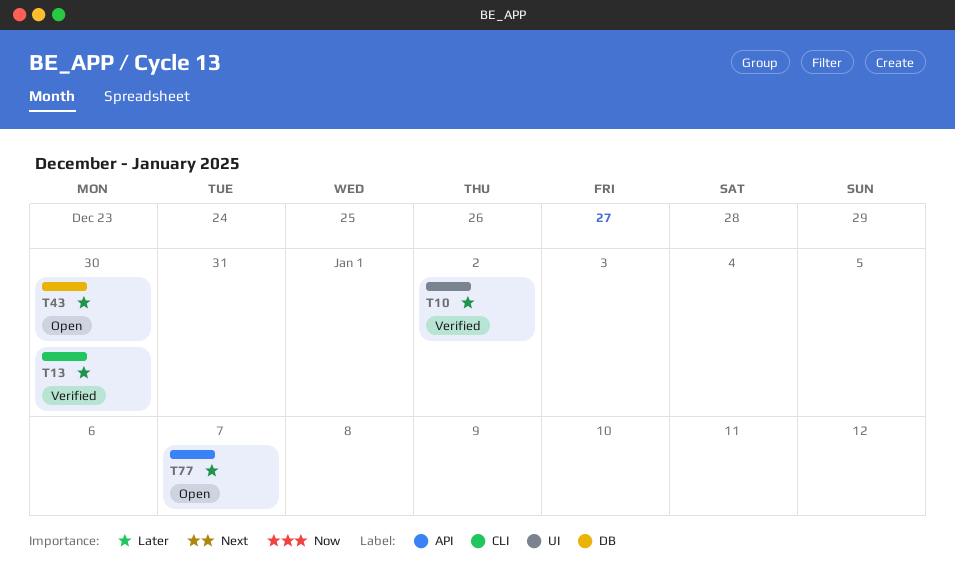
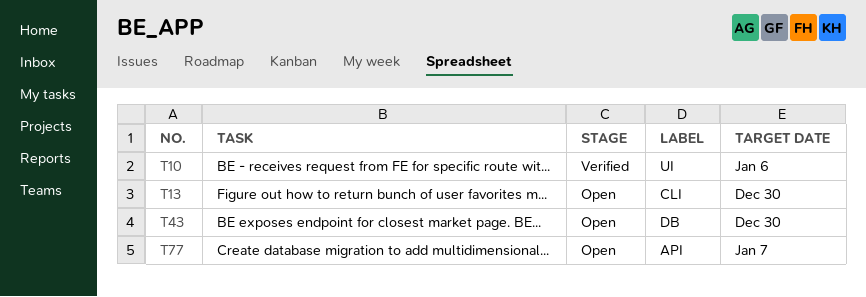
T10, due: Jan 2 -> Jan 6
T13, status: Verified -> Open

